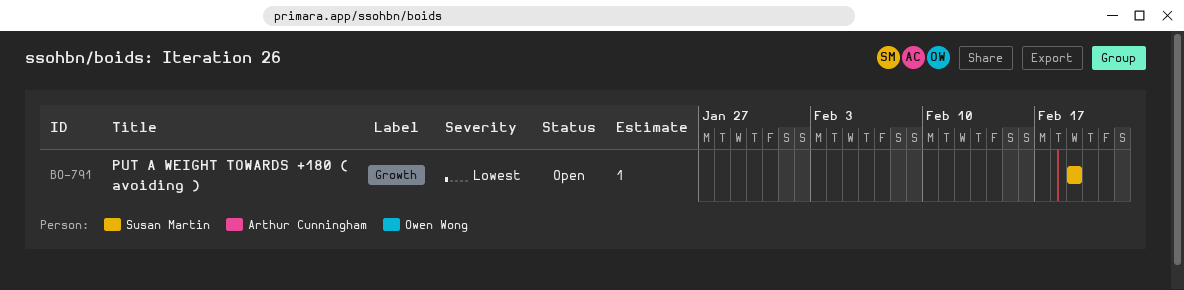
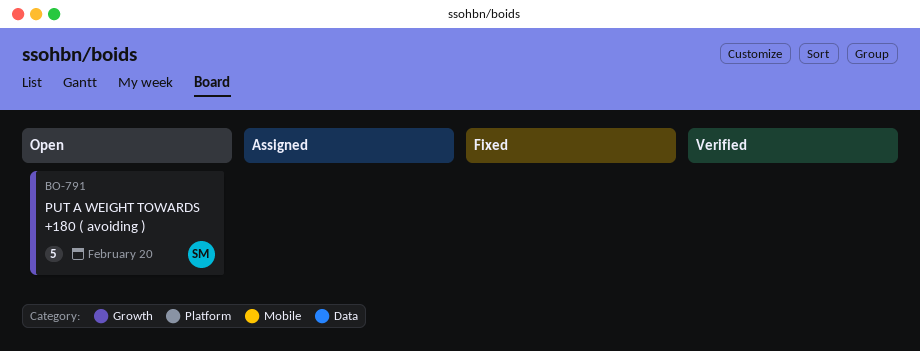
BO-791, estimate: 1 -> 5
BO-791, due: Feb 19 -> Feb 20

